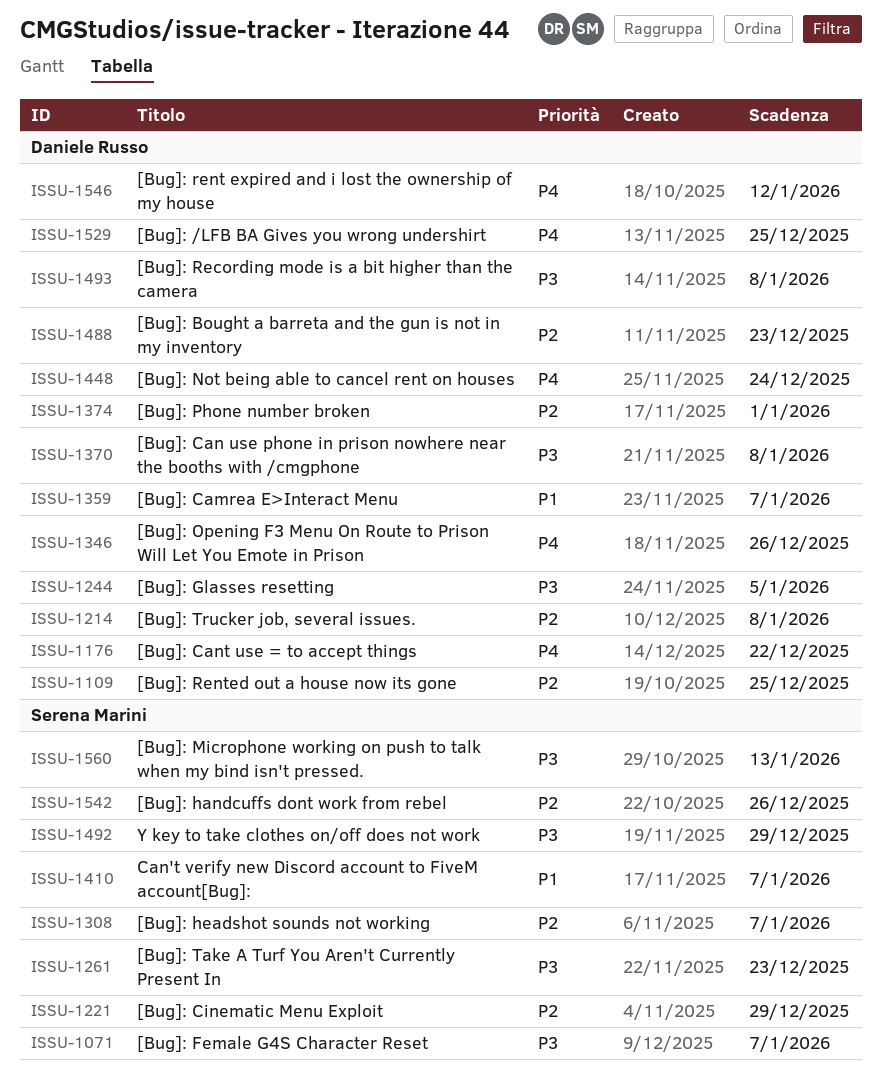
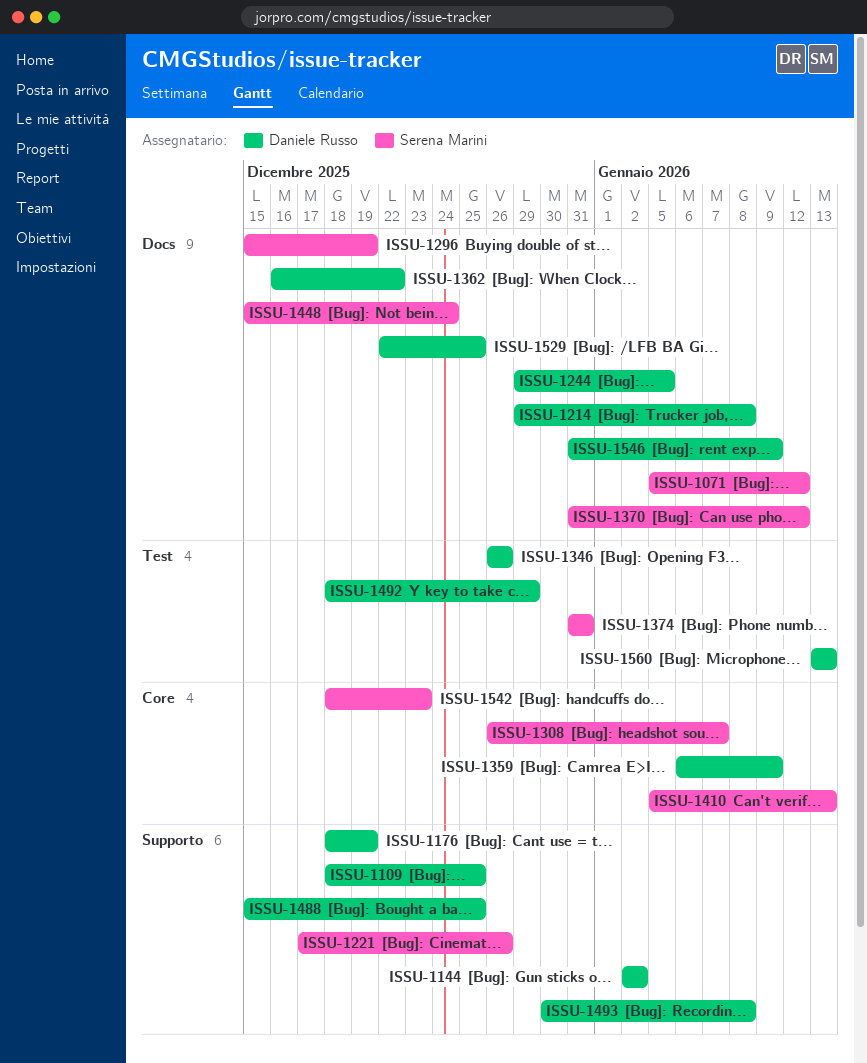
ISSU-1071, due: Jan 7 -> Jan 12
ISSU-1144: none -> present
ISSU-1176, due: Dec 22 -> Dec 19
ISSU-1221, due: Dec 29 -> Dec 26
ISSU-1261: present -> none
ISSU-1296: none -> present
ISSU-1359, due: Jan 7 -> Jan 9
ISSU-1362: none -> present
ISSU-1370, owner: Daniele Russo -> Serena Marini
ISSU-1370, due: Jan 8 -> Jan 12
ISSU-1374, owner: Daniele Russo -> Serena Marini
ISSU-1374, due: Jan 1 -> Dec 31
ISSU-1410, due: Jan 7 -> Jan 13
ISSU-1448, owner: Daniele Russo -> Serena Marini
ISSU-1488, due: Dec 23 -> Dec 25
ISSU-1492, owner: Serena Marini -> Daniele Russo
ISSU-1542, due: Dec 26 -> Dec 23
ISSU-1546, due: Jan 12 -> Jan 9
ISSU-1560, owner: Serena Marini -> Daniele Russo

